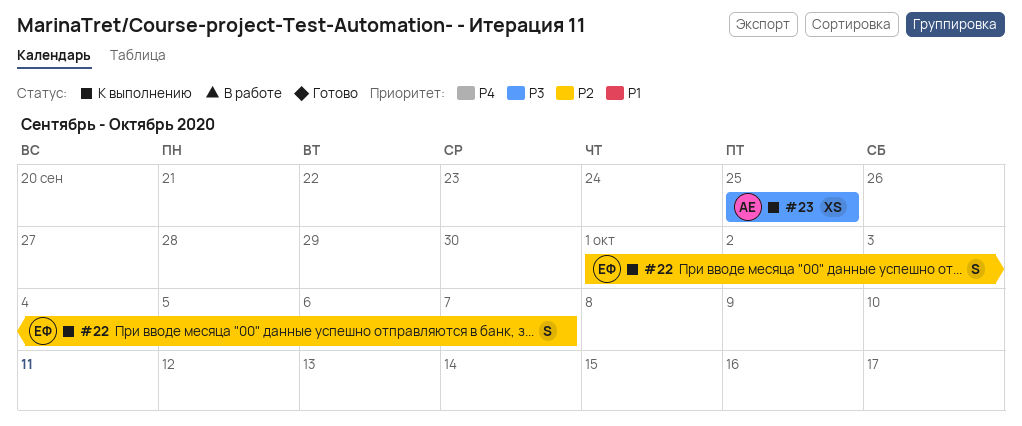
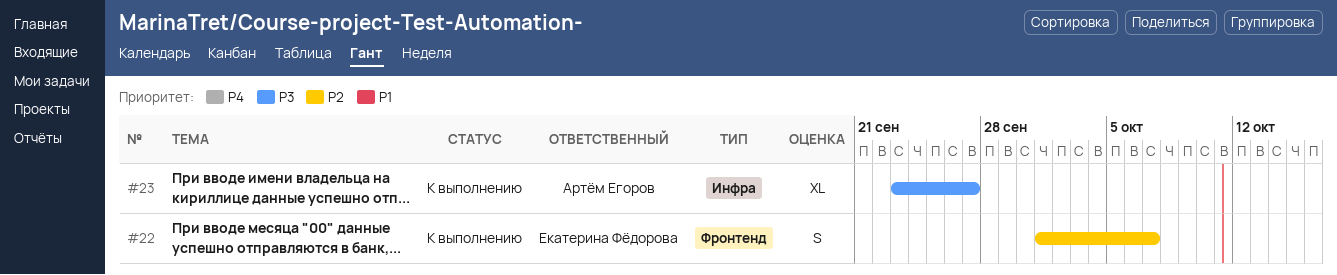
#23, estimate: XS -> XL
#23, start: Sep 25 -> Sep 23
#23, due: Sep 25 -> Sep 27

